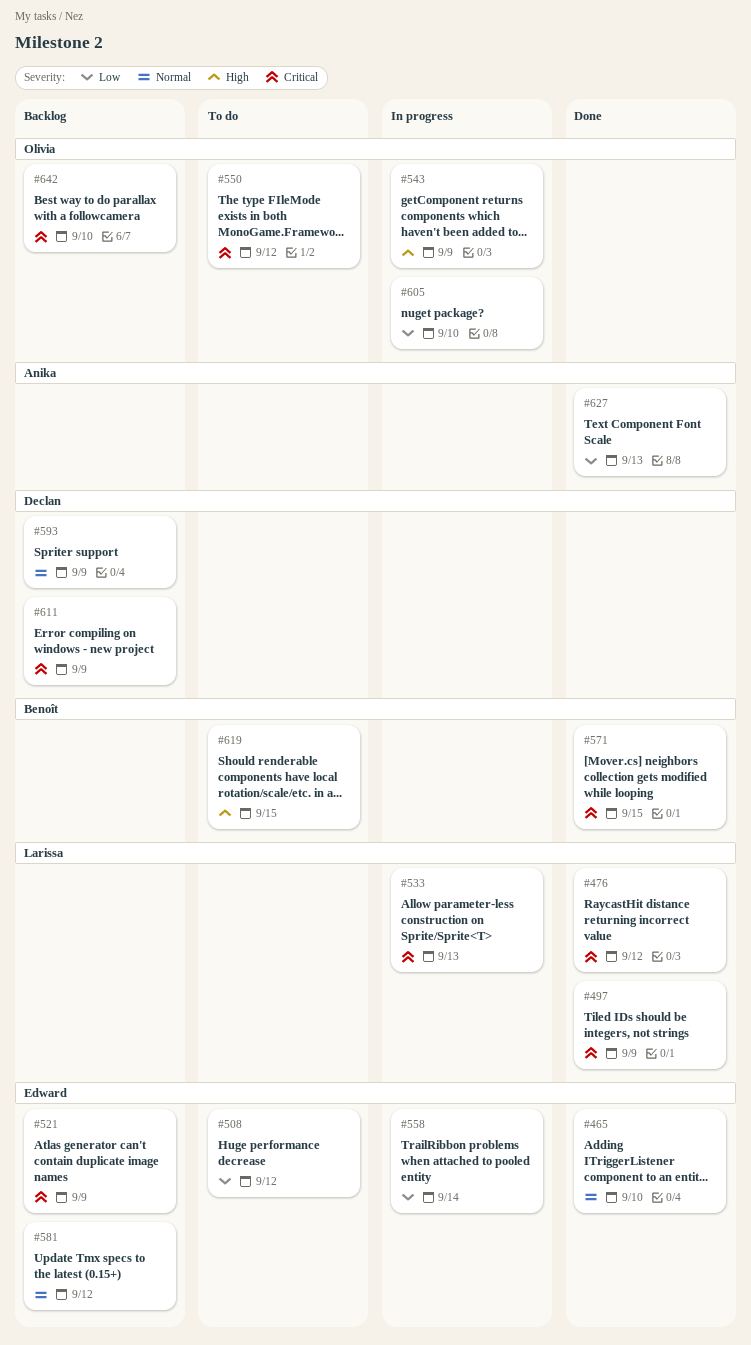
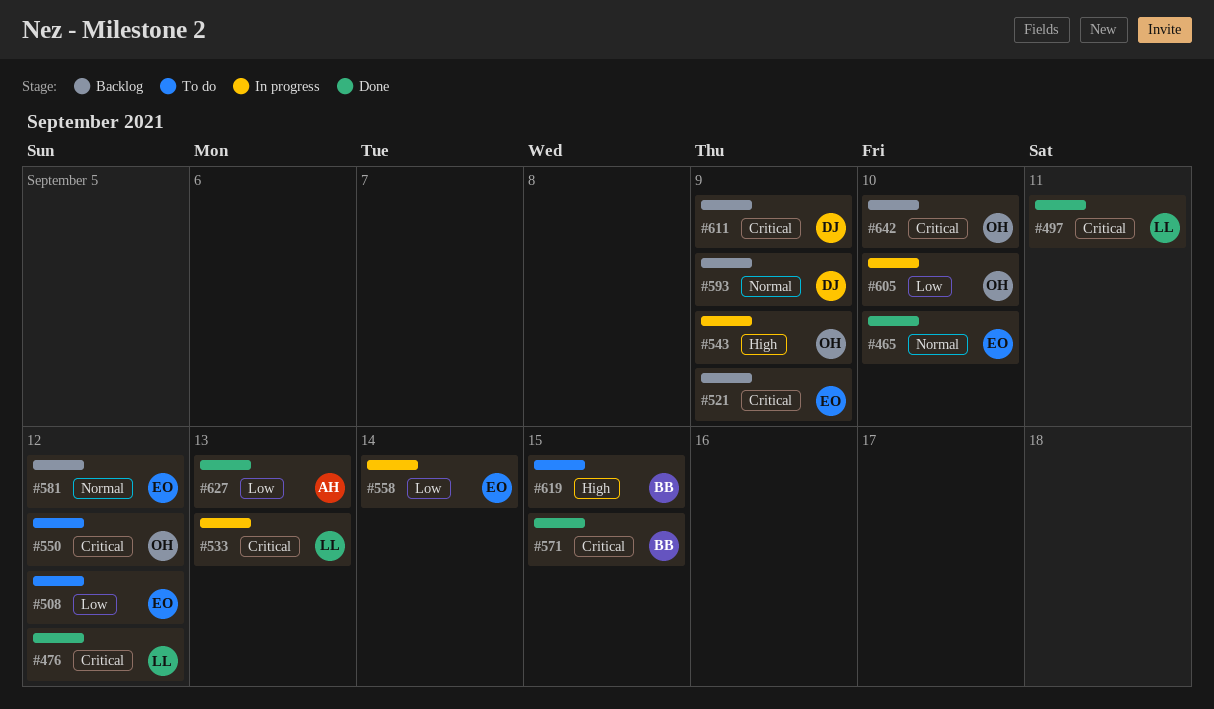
#497, due: Sep 9 -> Sep 11

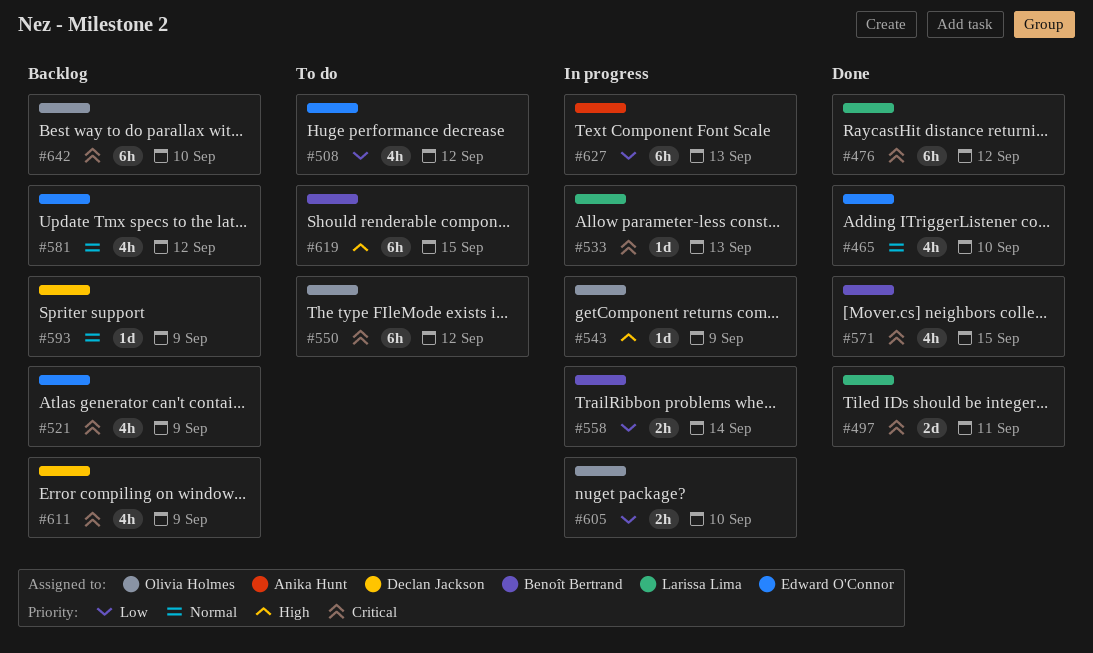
#558, owner: Edward O'Connor -> Benoît Bertrand
#627, status: Done -> In progress

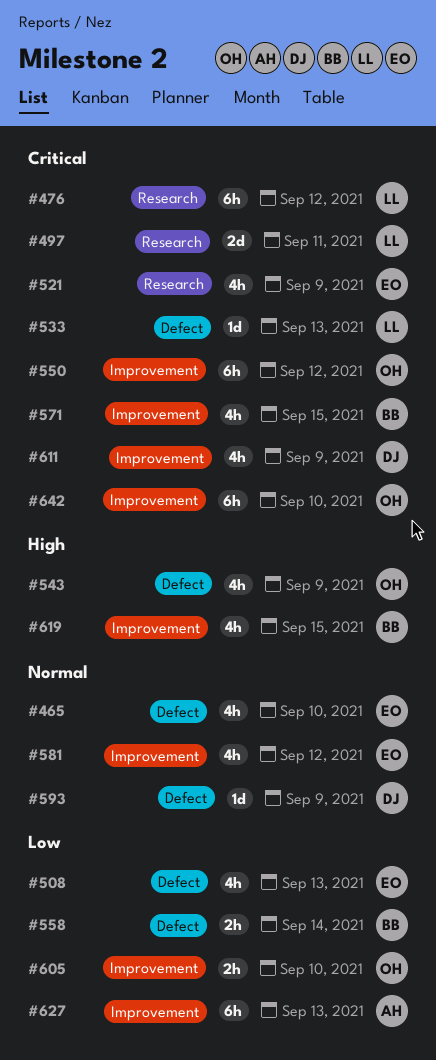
#508, due: Sep 12 -> Sep 13
#543, estimate: 1d -> 4h
#619, estimate: 6h -> 4h

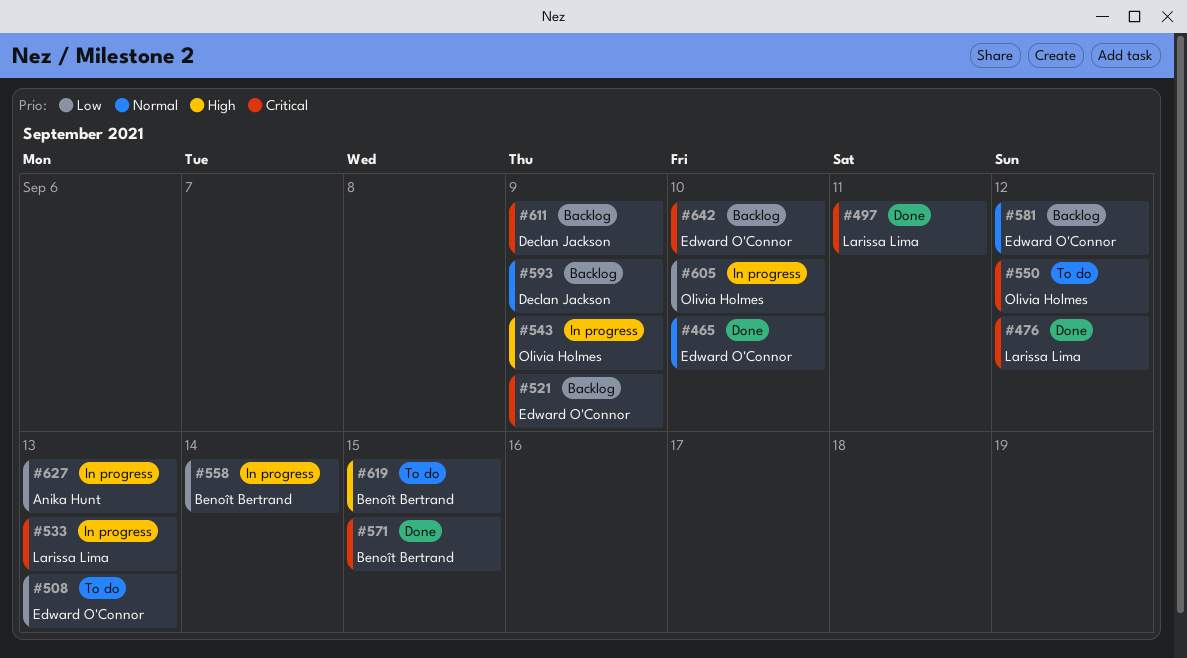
#642, owner: Olivia Holmes -> Edward O'Connor

